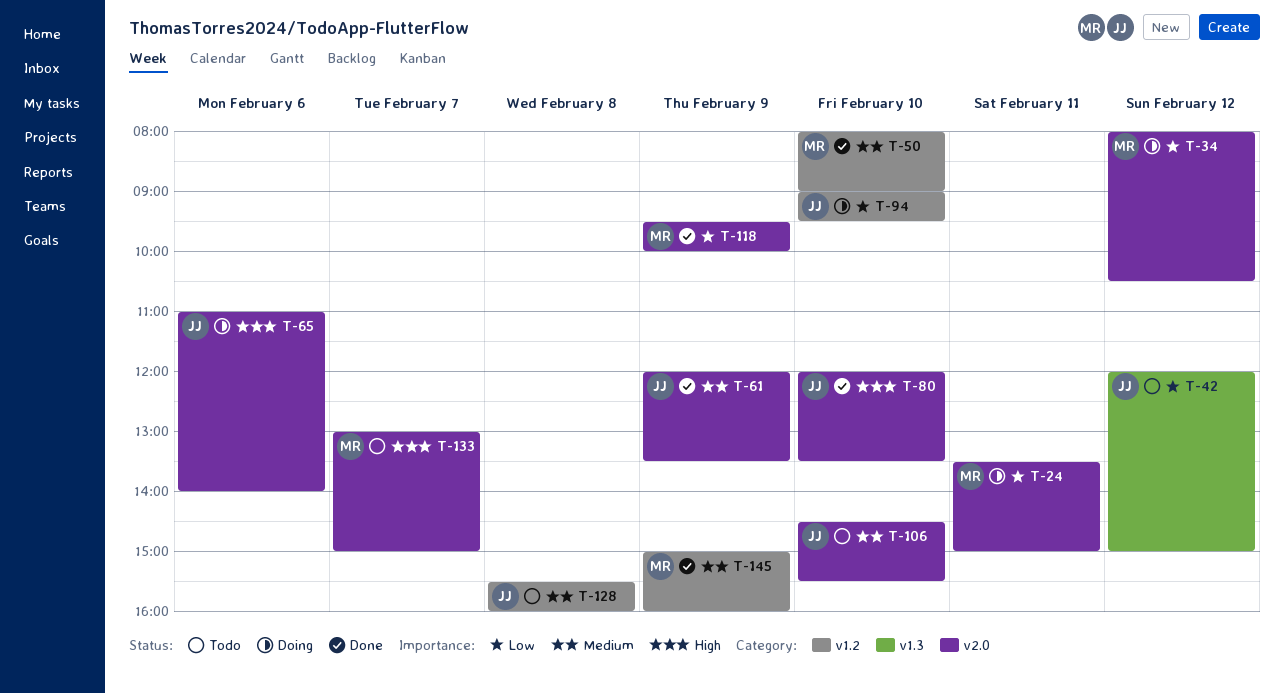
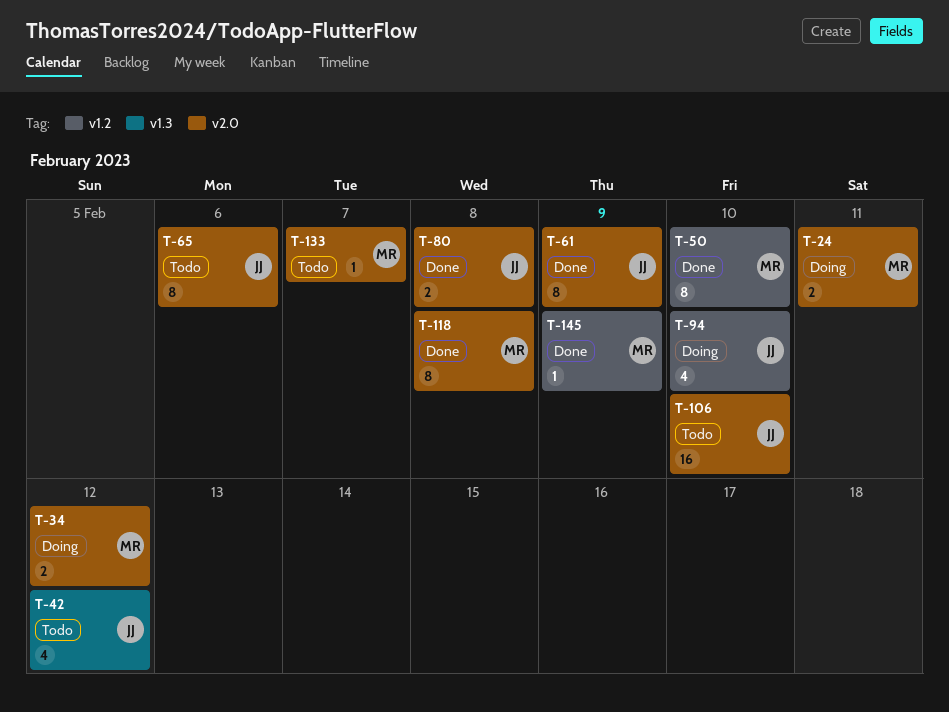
T-65, status: Doing -> Todo
T-80, day: Feb 10 -> Feb 8
T-118, day: Feb 9 -> Feb 8
T-128: present -> none

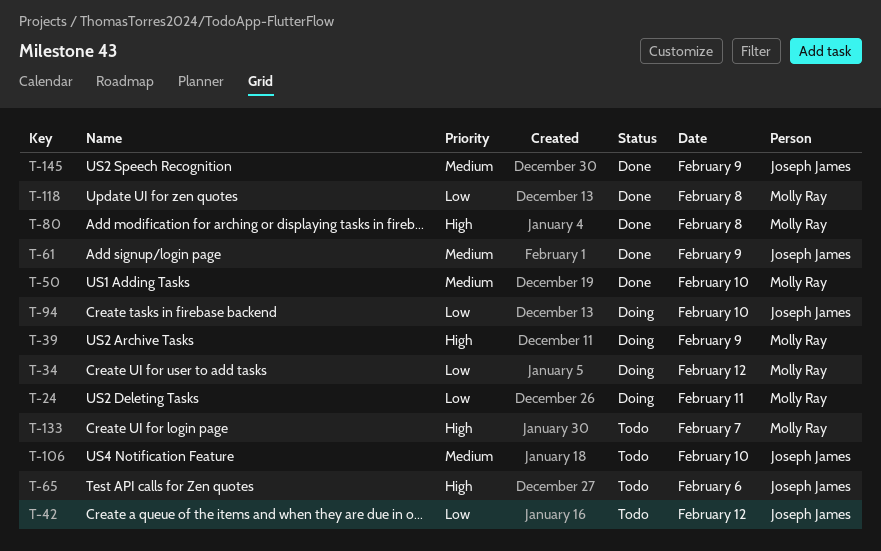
T-39: none -> present
T-80, owner: Joseph James -> Molly Ray
T-145, owner: Molly Ray -> Joseph James

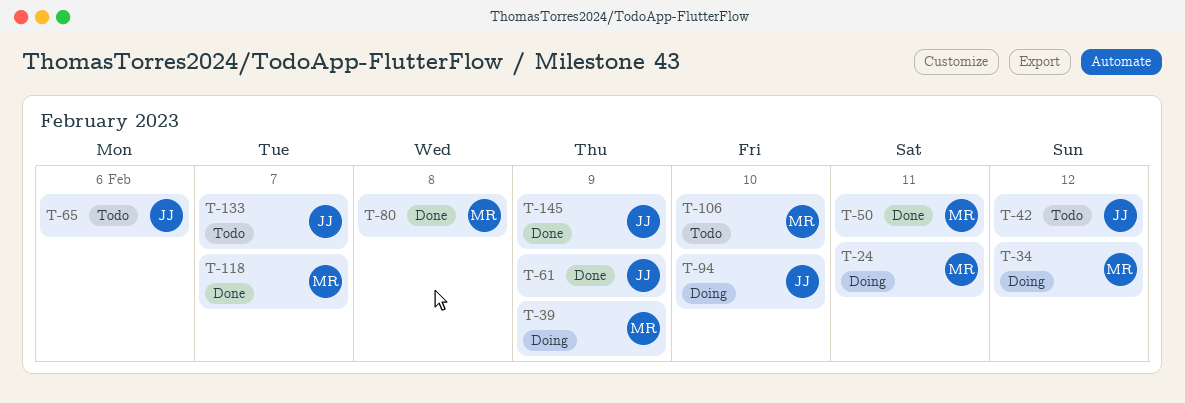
T-50, day: Feb 10 -> Feb 11
T-106, owner: Joseph James -> Molly Ray
T-118, day: Feb 8 -> Feb 7
T-133, owner: Molly Ray -> Joseph James

